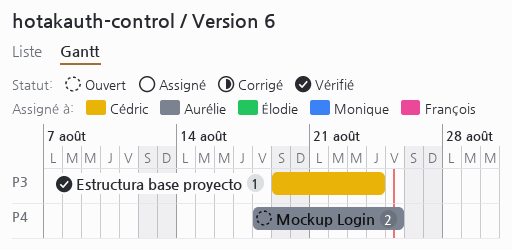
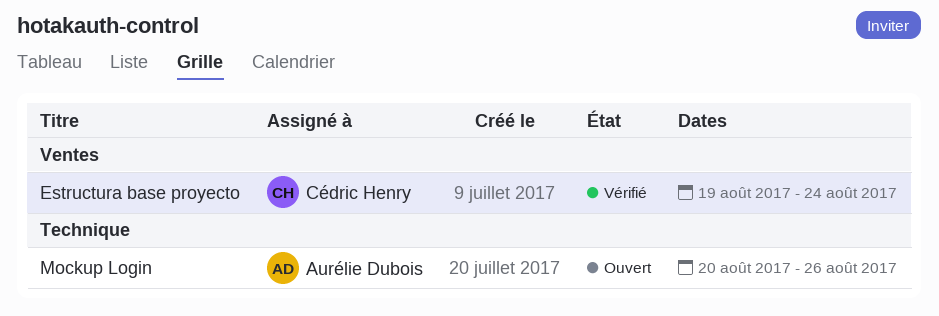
Mockup Login, start: Aug 18 -> Aug 20
Mockup Login, due: Aug 25 -> Aug 26

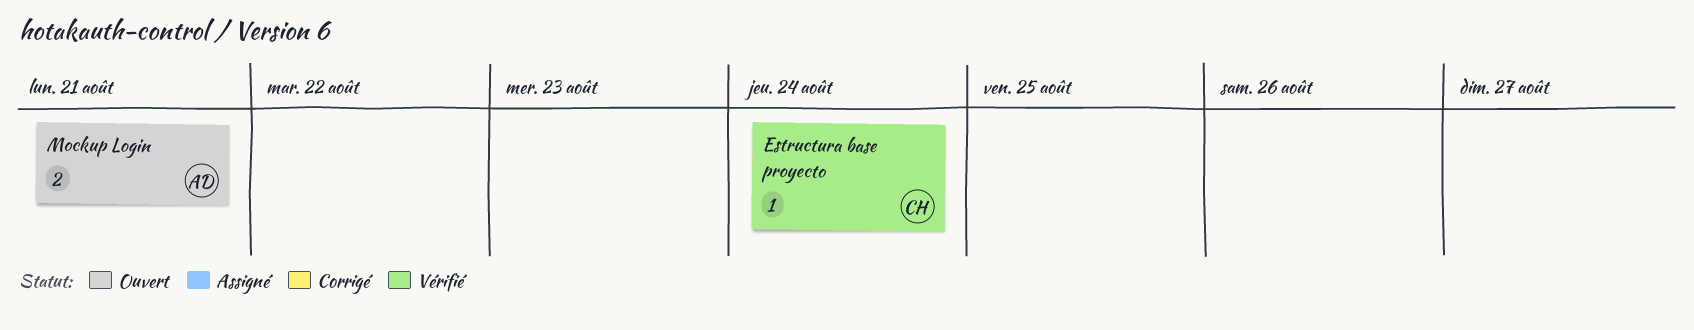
Mockup Login, due: Aug 26 -> Aug 21

